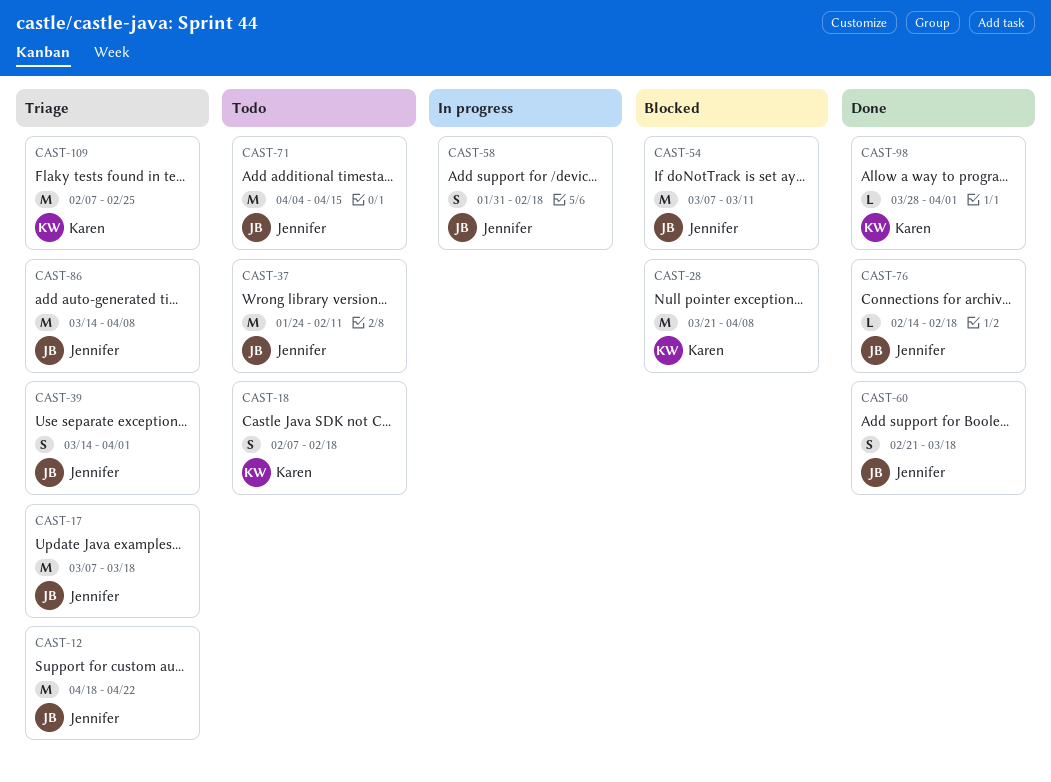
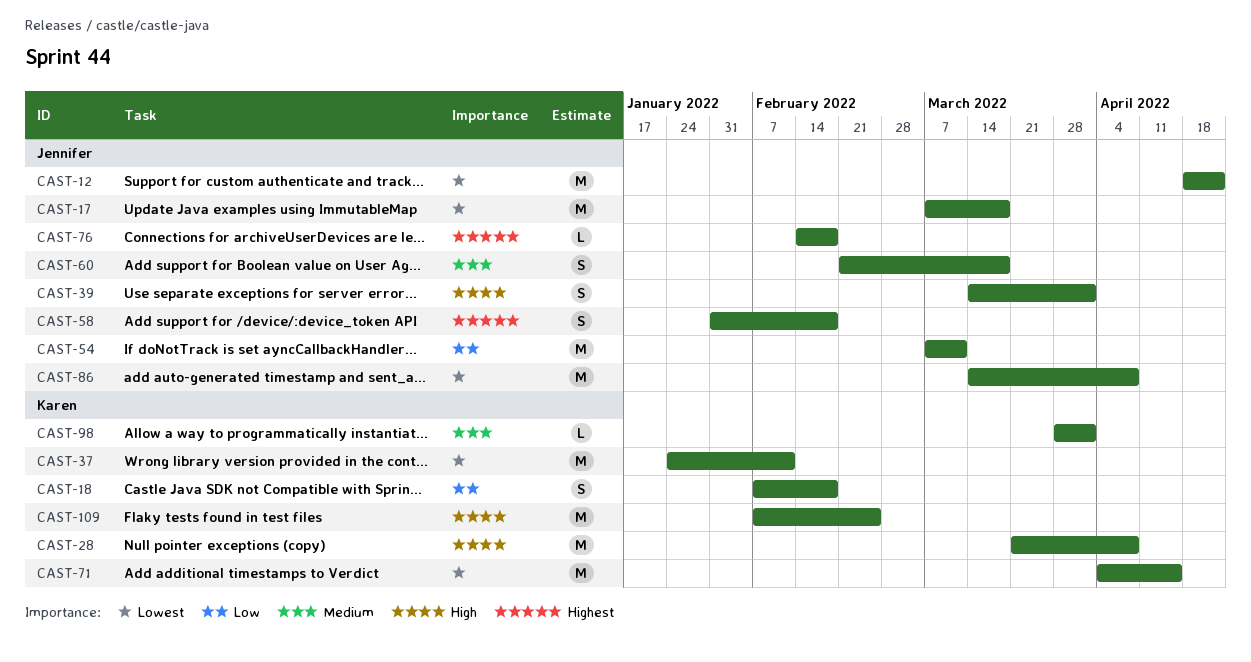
CAST-37, owner: Jennifer -> Karen
CAST-71, owner: Jennifer -> Karen

